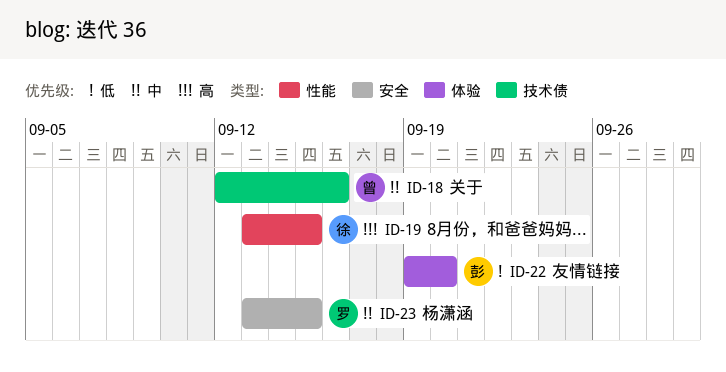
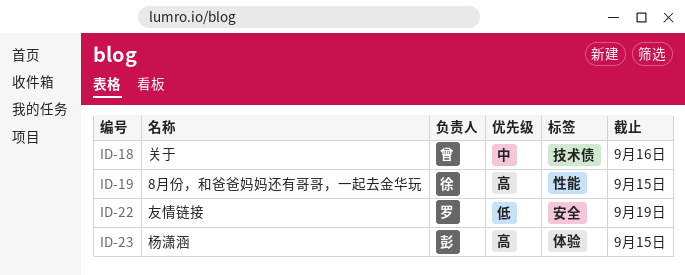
ID-22, owner: 彭 -> 罗
ID-22, label: 体验 -> 安全
ID-22, due: Sep 20 -> Sep 19
ID-23, owner: 罗 -> 彭
ID-23, priority: 中 -> 高
ID-23, label: 安全 -> 体验

